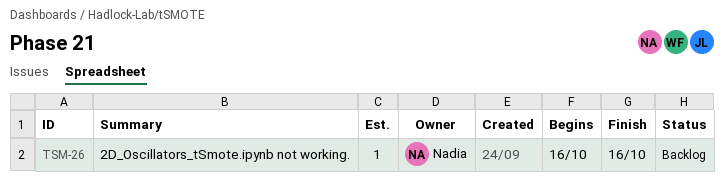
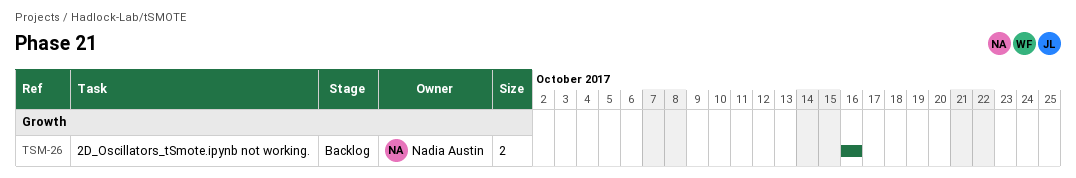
TSM-26, estimate: 1 -> 2

